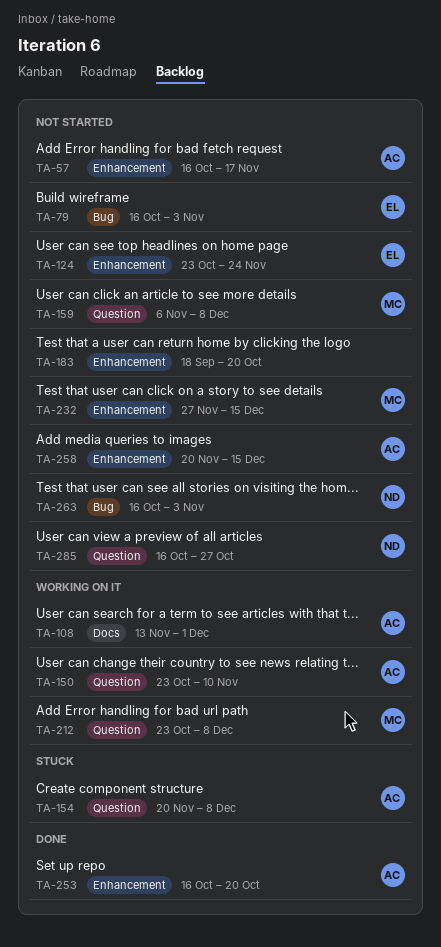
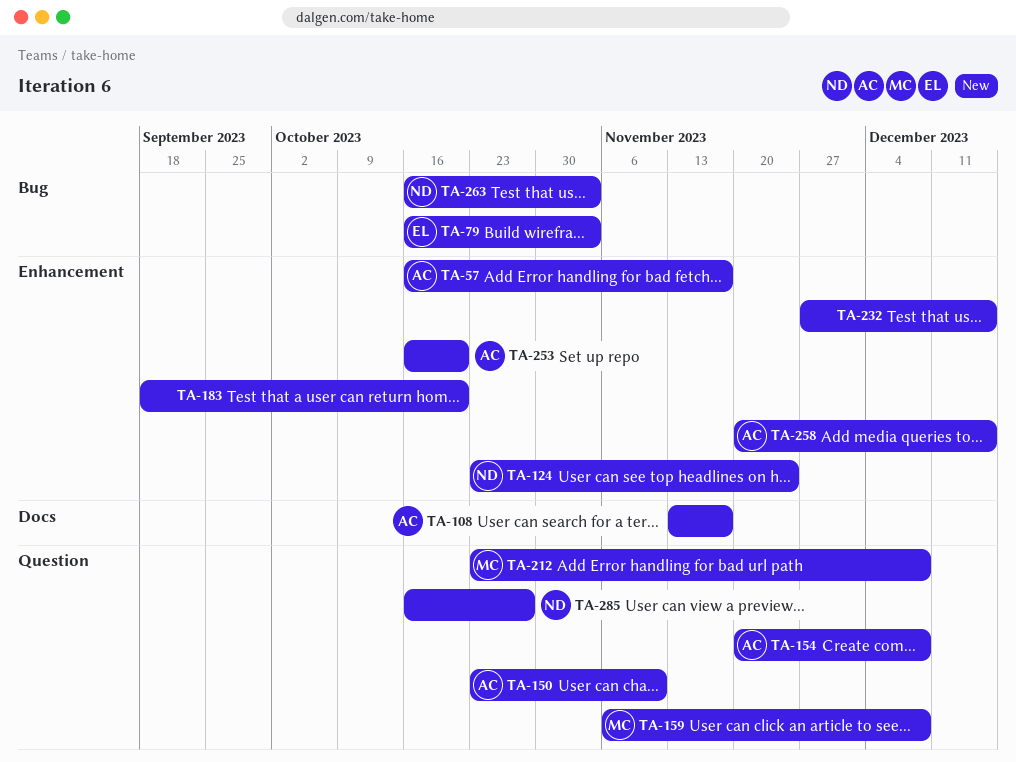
TA-108, due: Dec 1 -> Nov 17
TA-124, owner: EL -> ND
TA-232, owner: MC -> none

